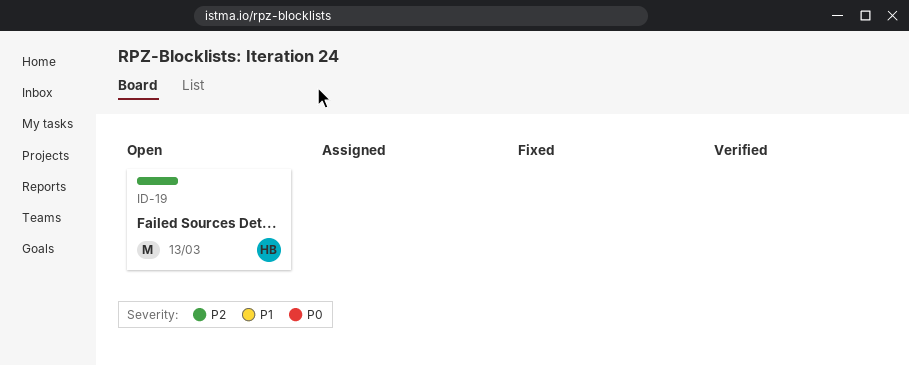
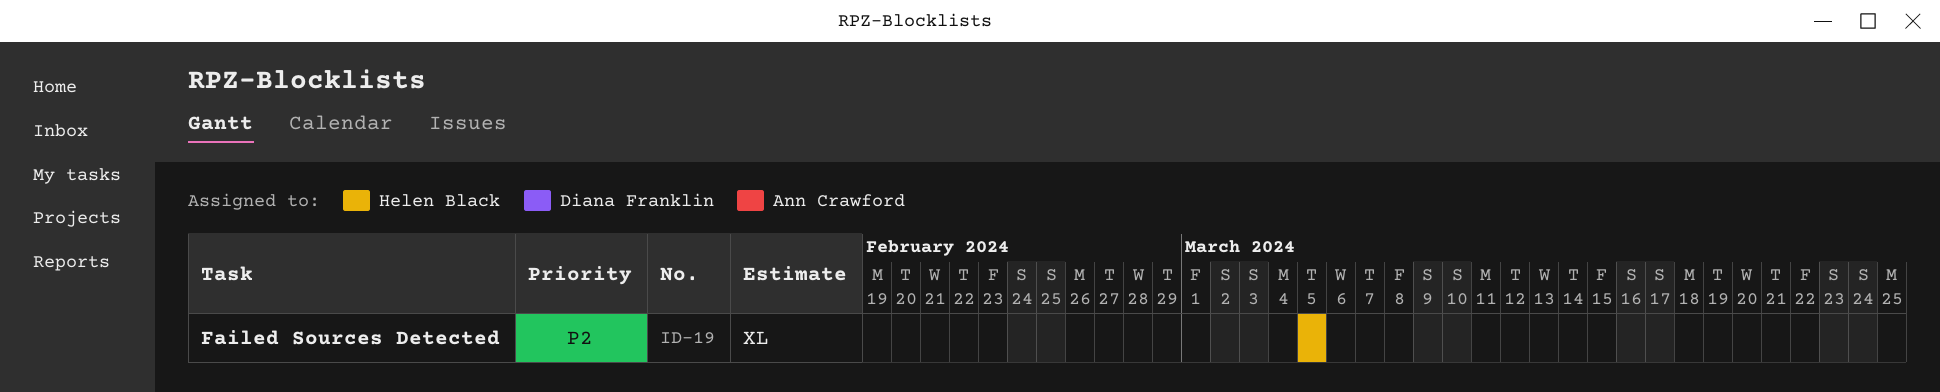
ID-19, estimate: M -> XL
ID-19, due: Mar 13 -> Mar 5

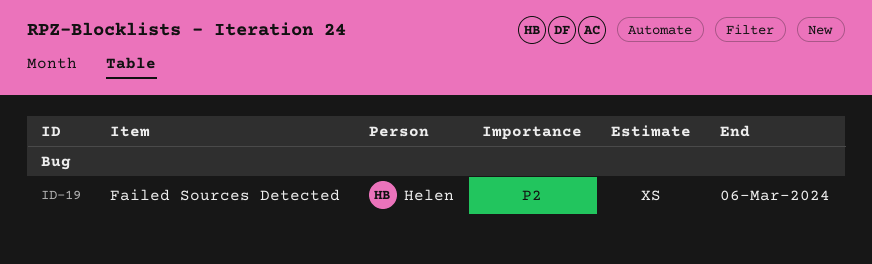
ID-19, estimate: XL -> XS
ID-19, due: Mar 5 -> Mar 6

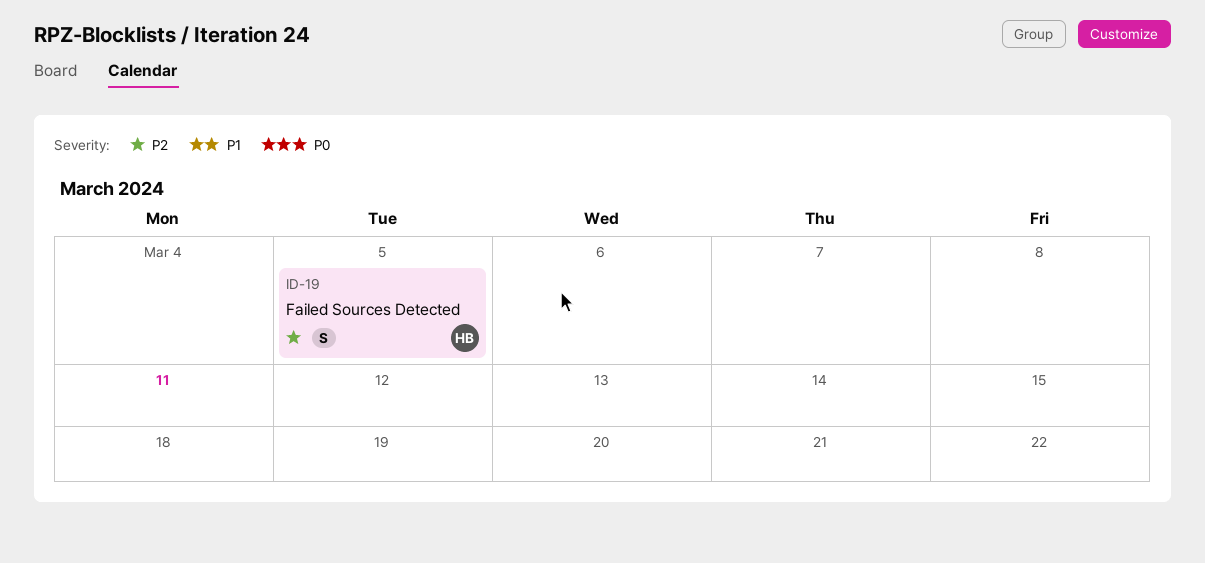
ID-19, estimate: XS -> S
ID-19, due: Mar 6 -> Mar 5

